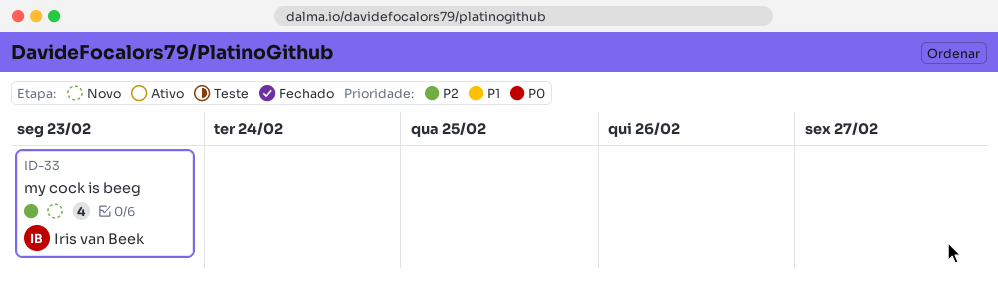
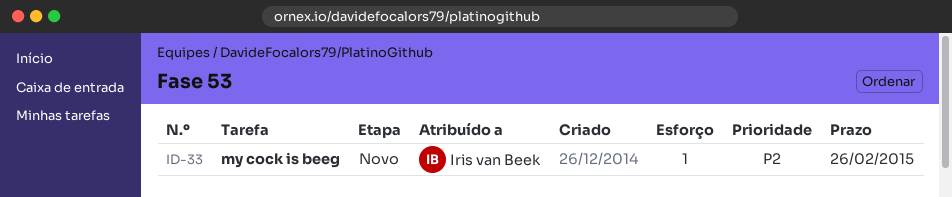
ID-33, estimate: 4 -> 1
ID-33, due: Feb 23 -> Feb 26

